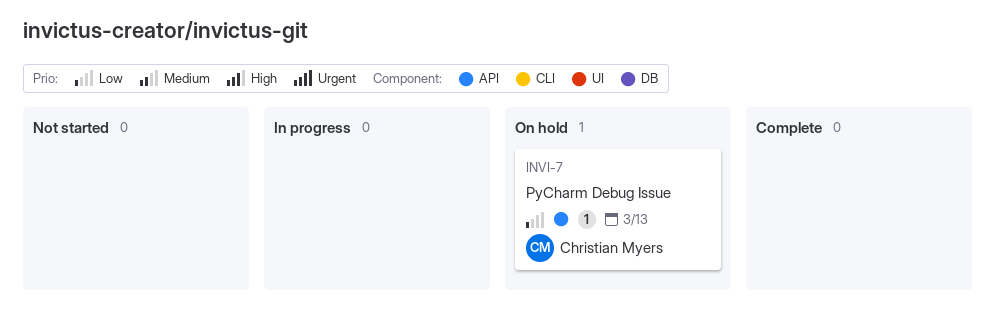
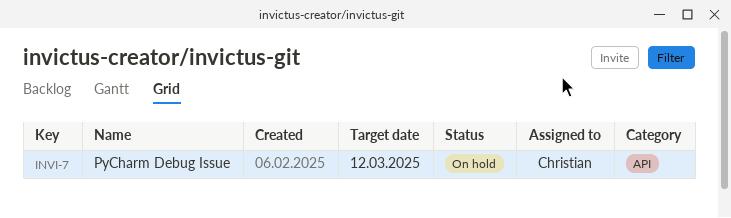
INVI-7, due: Mar 13 -> Mar 12

